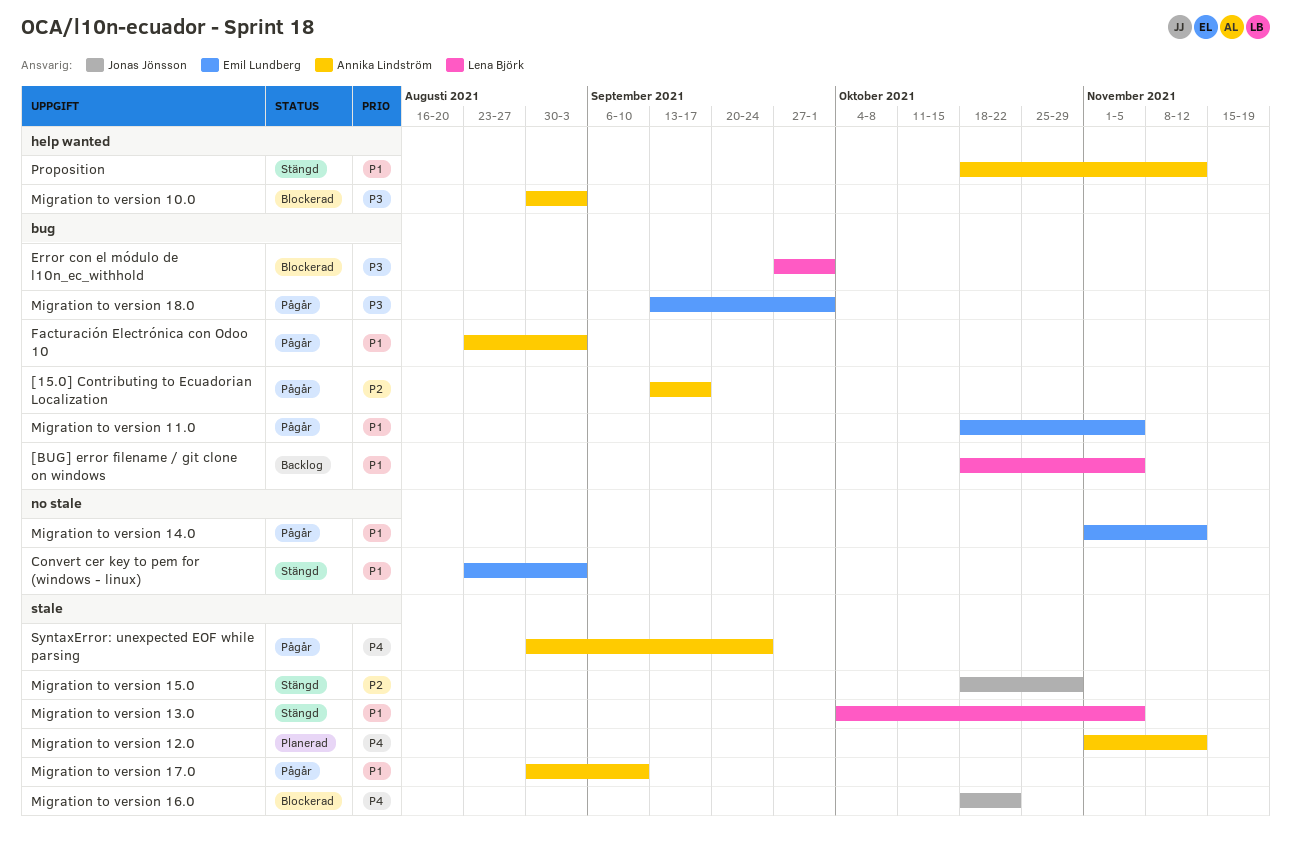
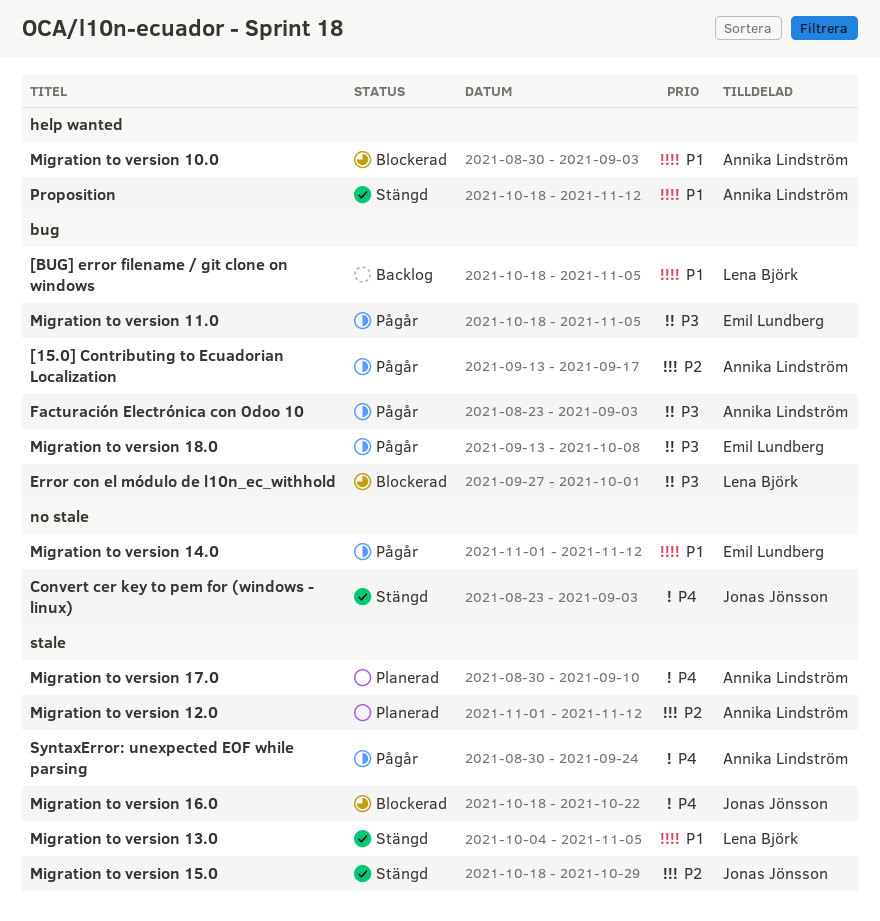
Convert cer key to pem for (windows - linux), owner: Emil Lundberg -> Jonas Jönsson
Convert cer key to pem for (windows - linux), priority: P1 -> P4
Facturación Electrónica con Odoo 10, priority: P1 -> P3
Migration to version 10.0, priority: P3 -> P1
Migration to version 11.0, priority: P1 -> P3
Migration to version 12.0, priority: P4 -> P2
Migration to version 17.0, status: Pågår -> Planerad
Migration to version 17.0, priority: P1 -> P4
Migration to version 18.0, due: Oct 1 -> Oct 8

